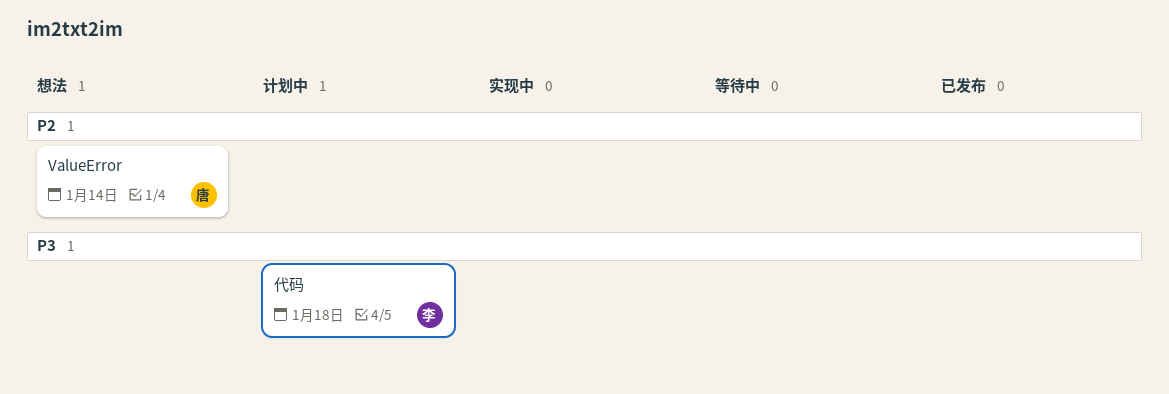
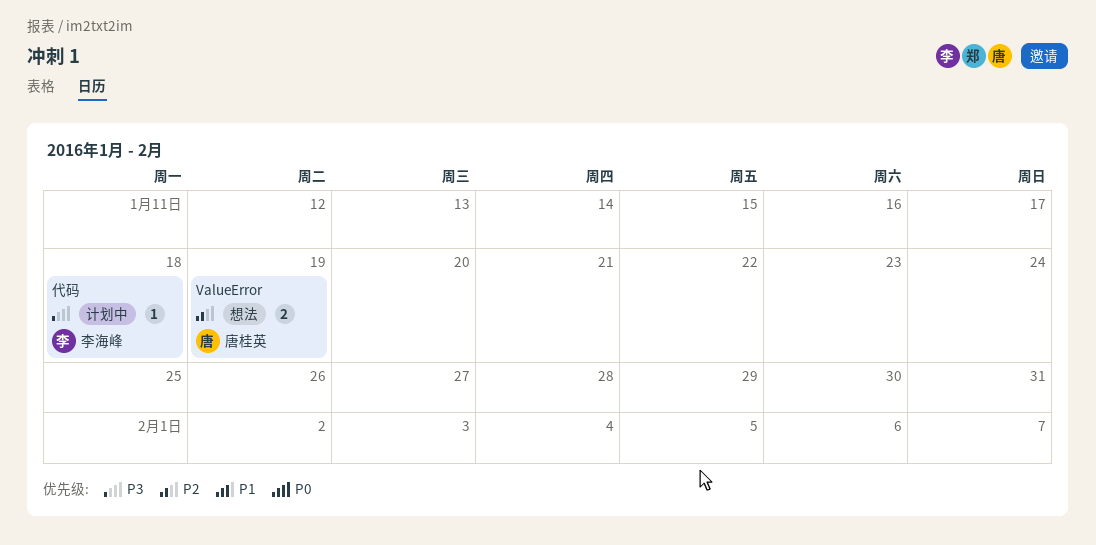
ValueError, due: Jan 14 -> Jan 19

